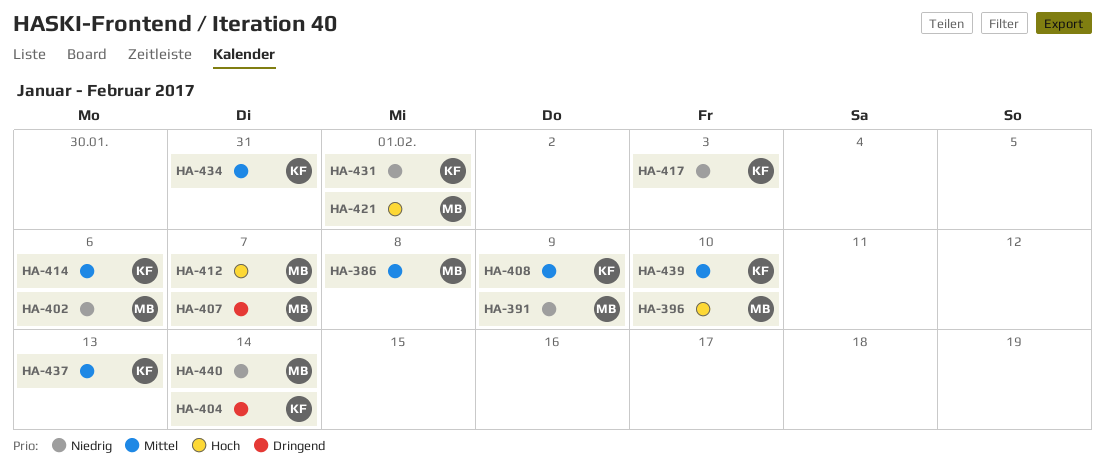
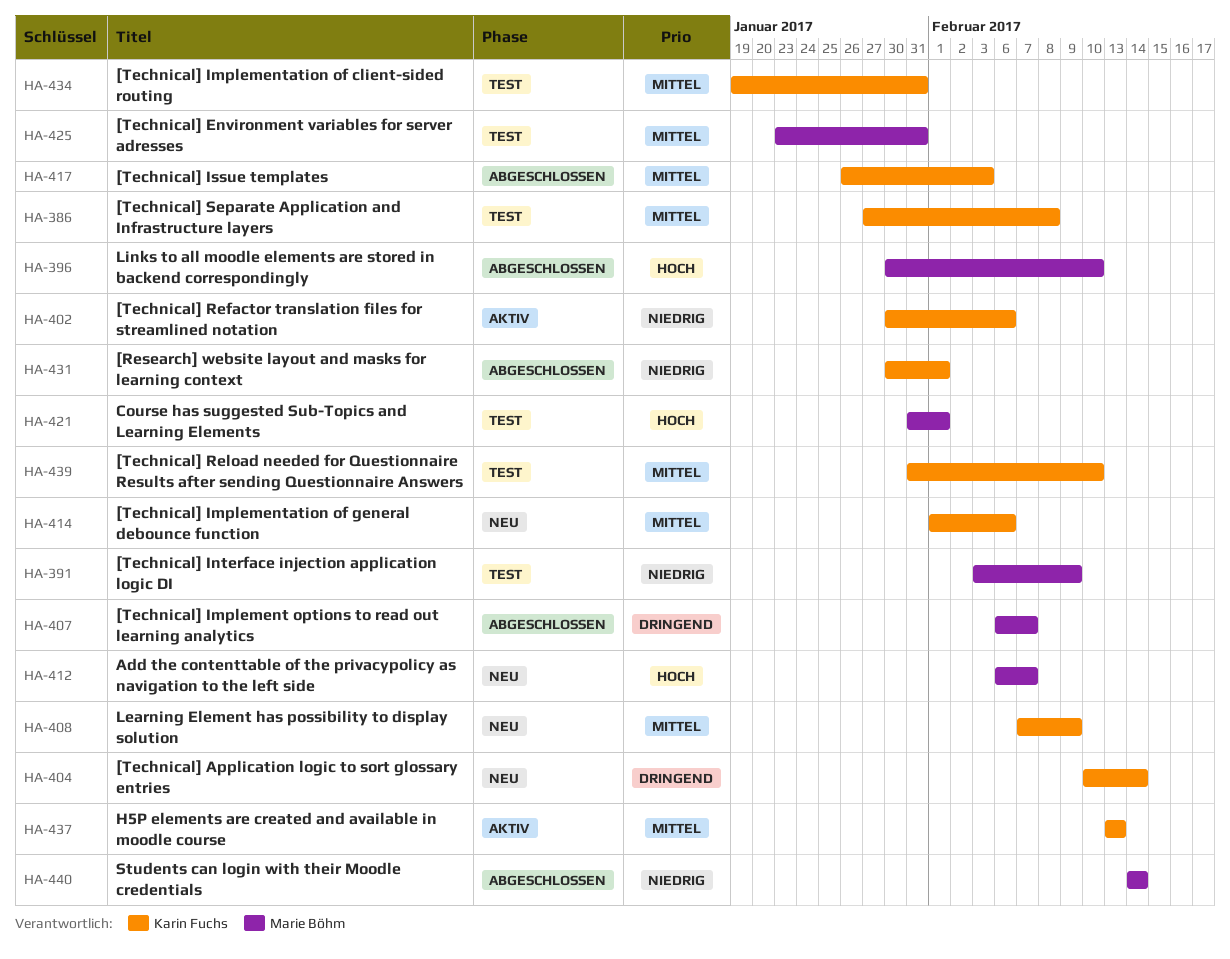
HA-386, owner: Marie Böhm -> Karin Fuchs
HA-402, owner: Marie Böhm -> Karin Fuchs
HA-417, priority: Niedrig -> Mittel
HA-425: none -> present

